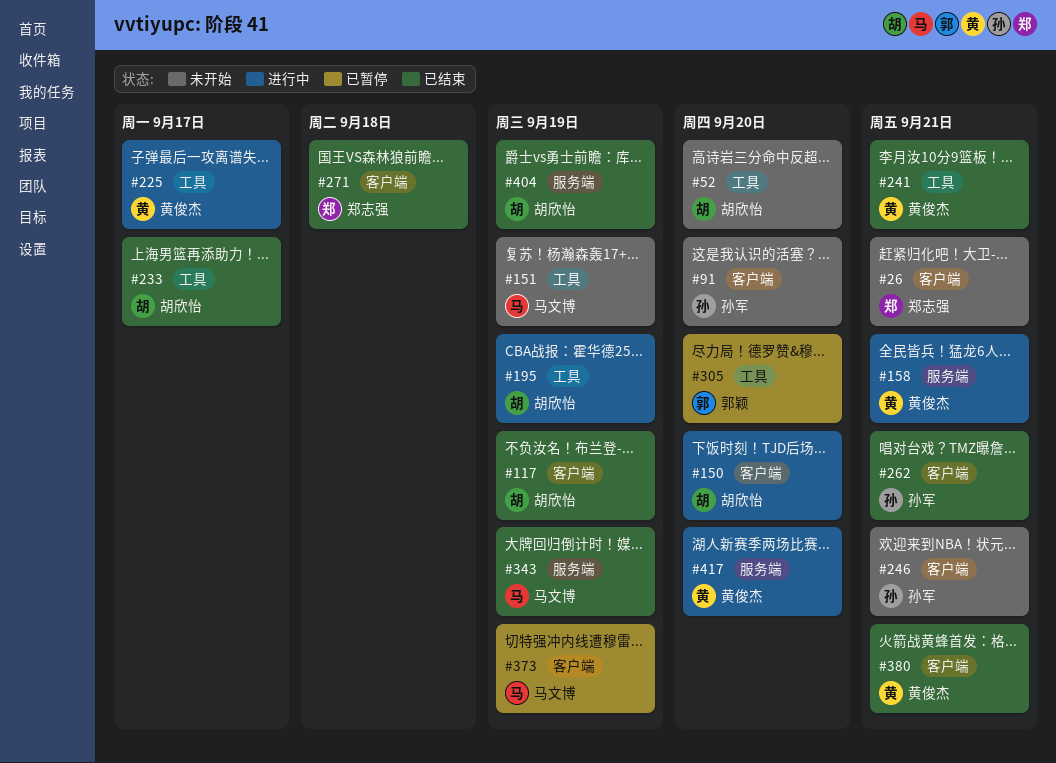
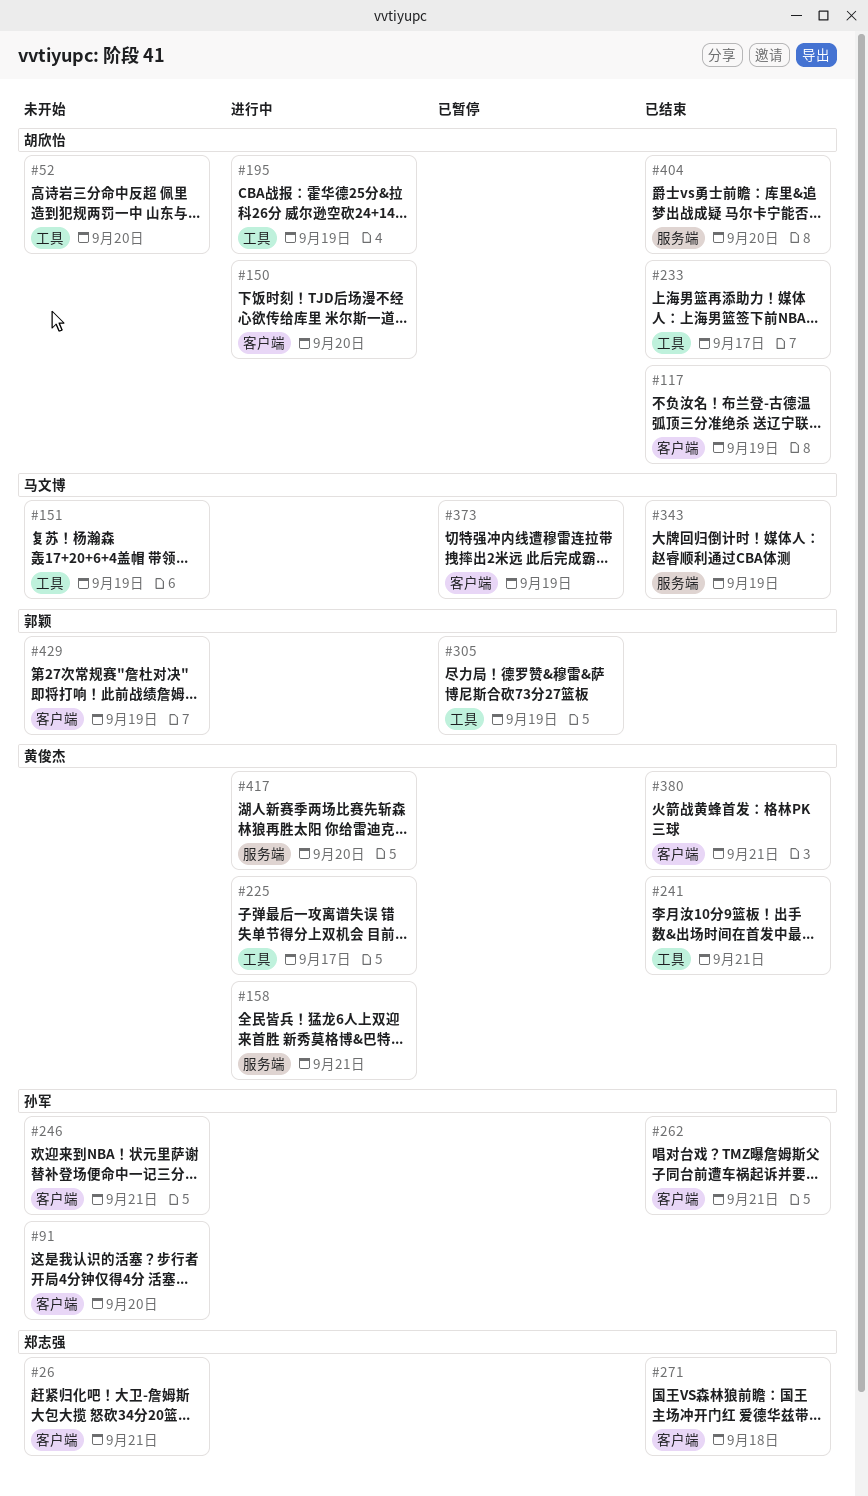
#305, due: Sep 20 -> Sep 19
#404, due: Sep 19 -> Sep 20
#429: none -> present

